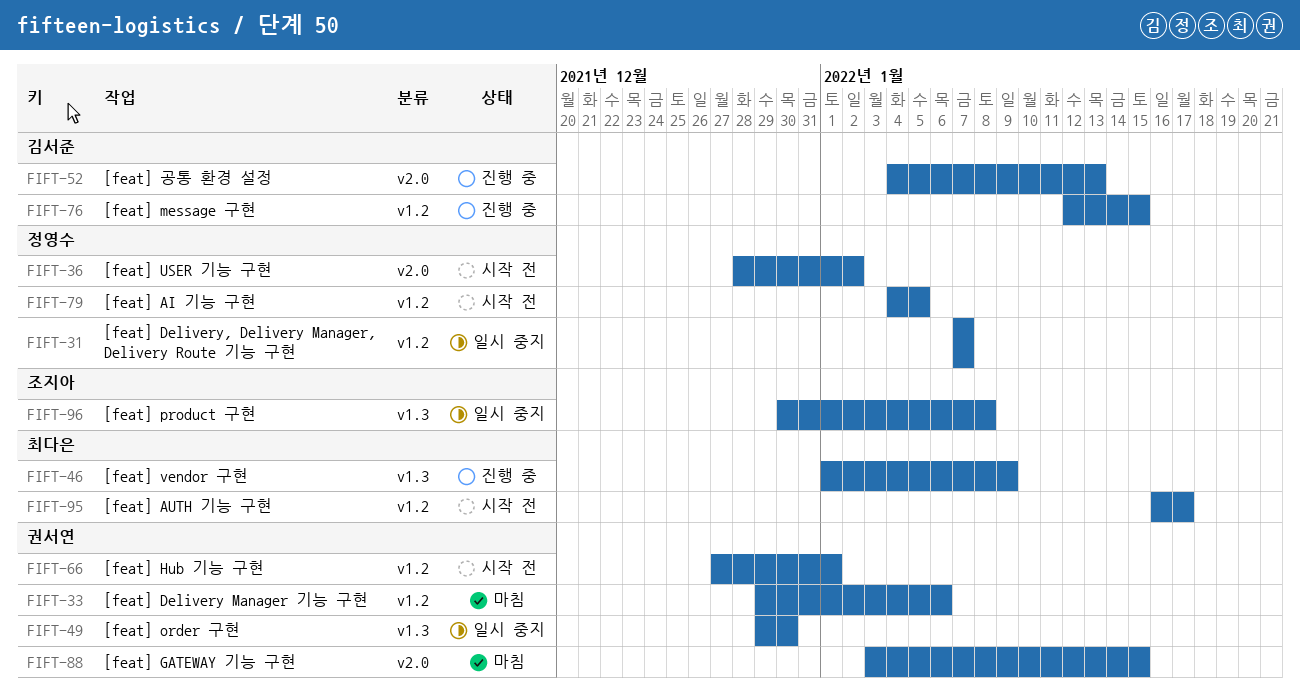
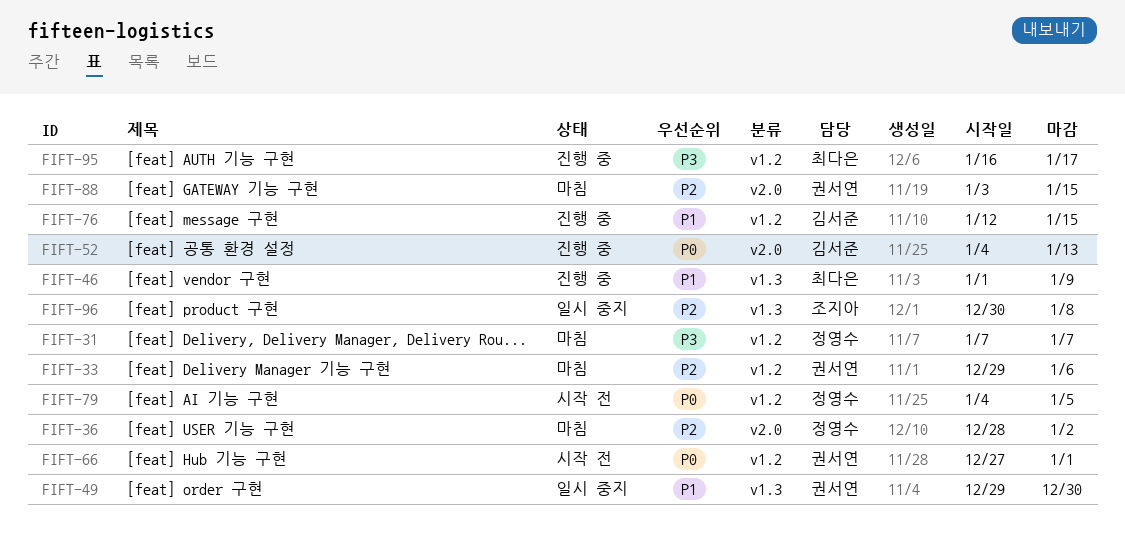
FIFT-31, status: 일시 중지 -> 마침
FIFT-36, status: 시작 전 -> 마침
FIFT-95, status: 시작 전 -> 진행 중

